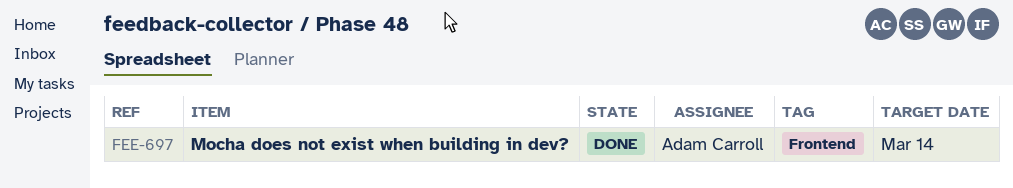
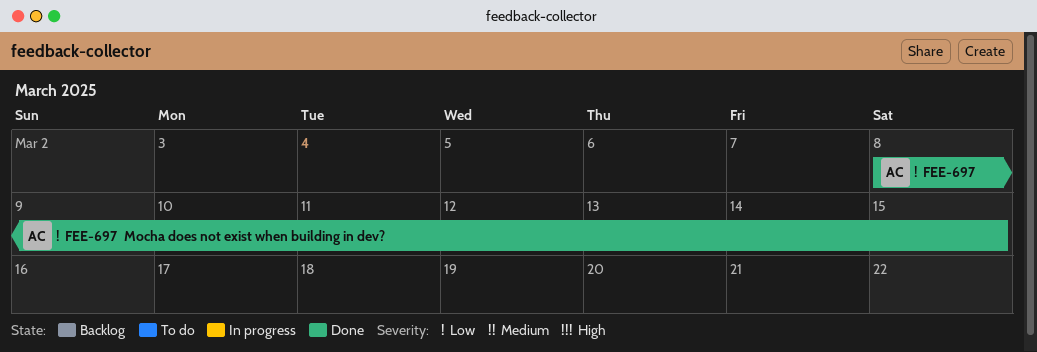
FEE-697, due: Mar 14 -> Mar 15

